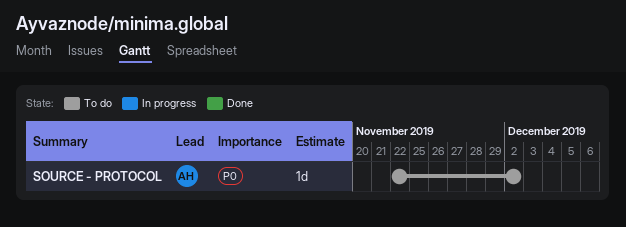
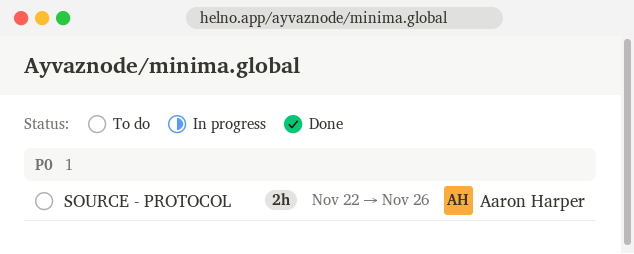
SOURCE - PROTOCOL, estimate: 1d -> 2h
SOURCE - PROTOCOL, due: Dec 2 -> Nov 26

